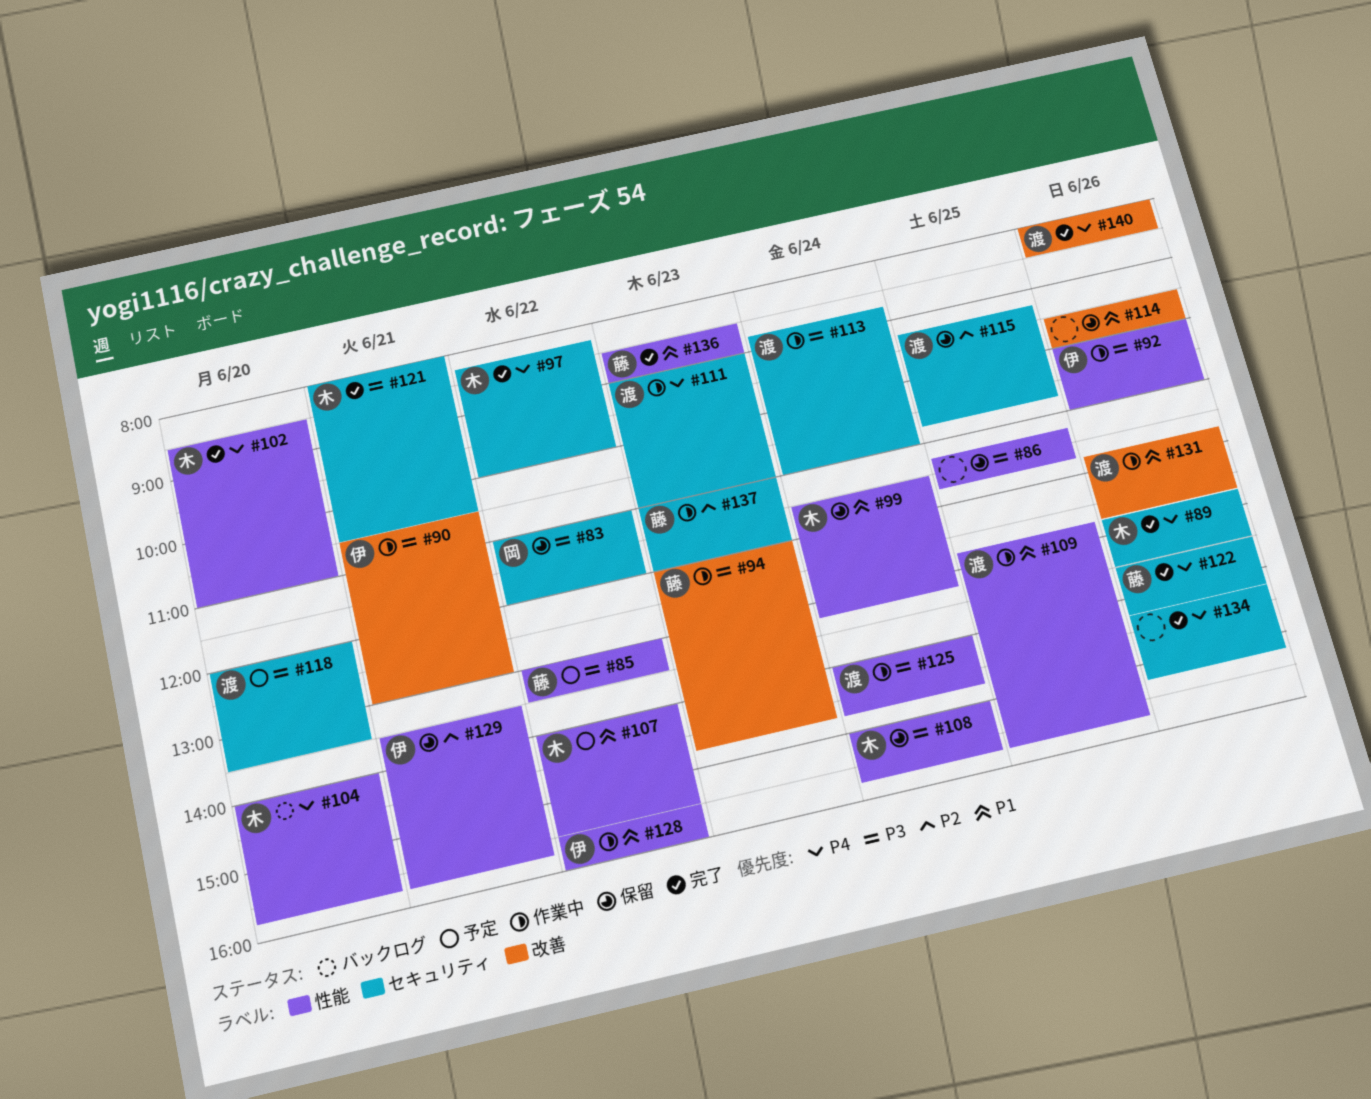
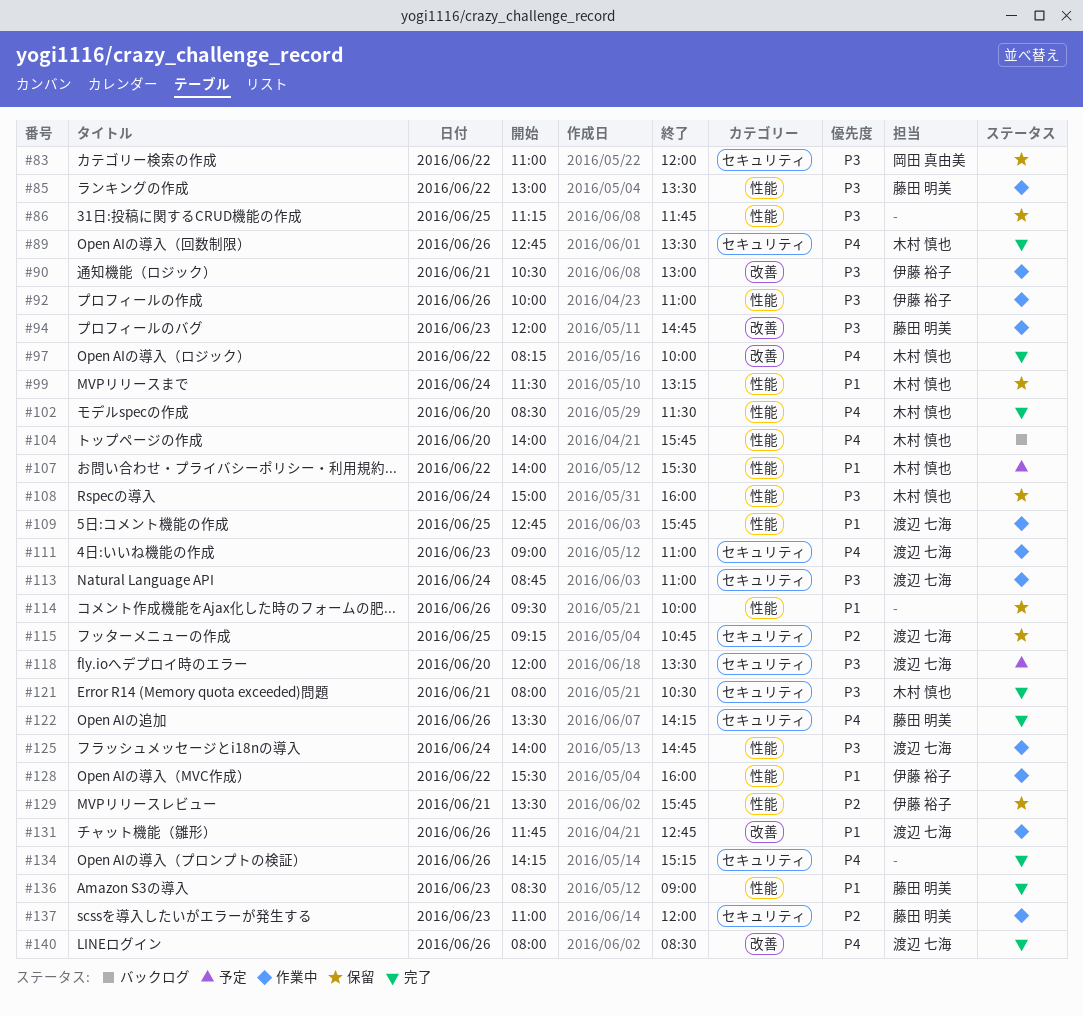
#85, status: 予定 -> 作業中
#97, label: セキュリティ -> 改善
#102, ends: 11:00 -> 11:30
#108, ends: 15:45 -> 16:00
#114, label: 改善 -> 性能

